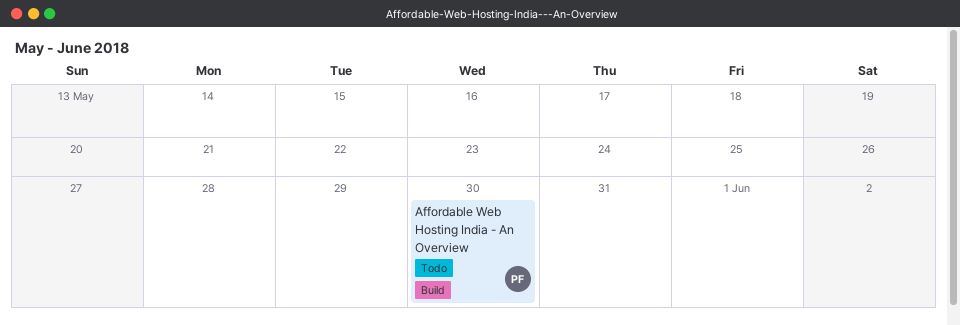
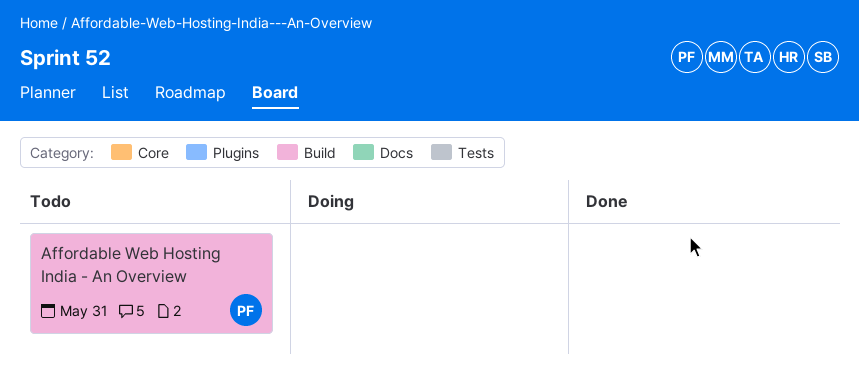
Affordable Web Hosting India - An Overview, due: May 30 -> May 31

